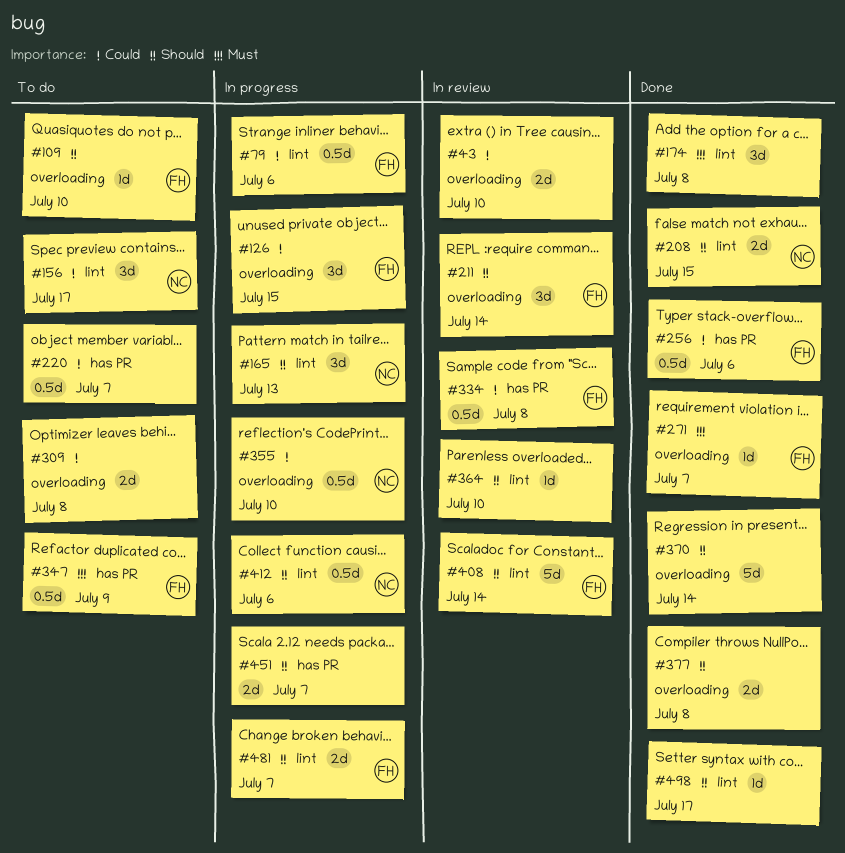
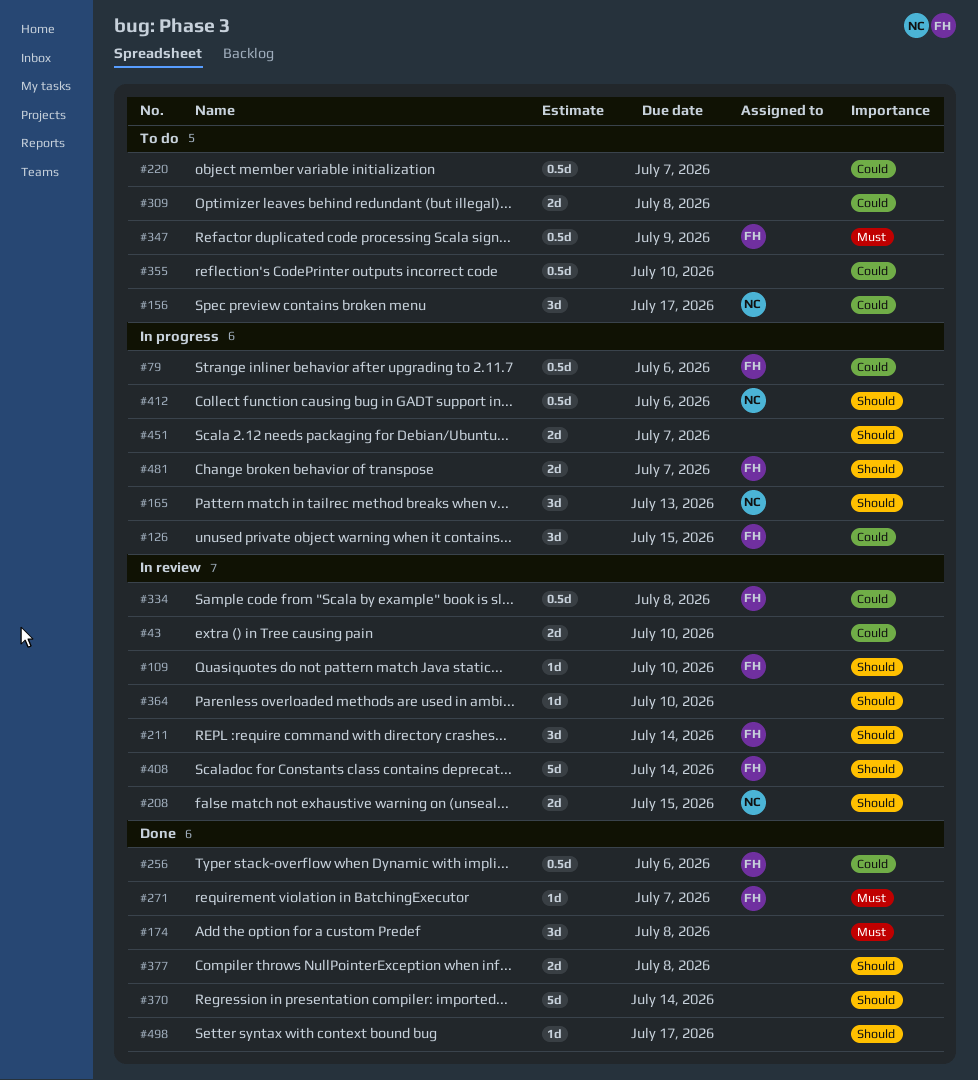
#109, status: To do -> In review
#208, status: Done -> In review
#355, status: In progress -> To do
#355, owner: NC -> none

